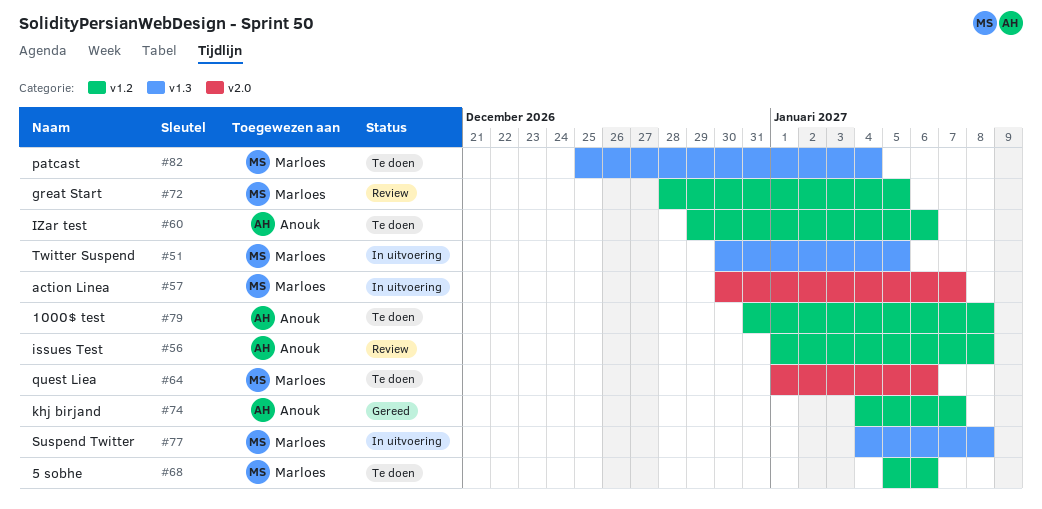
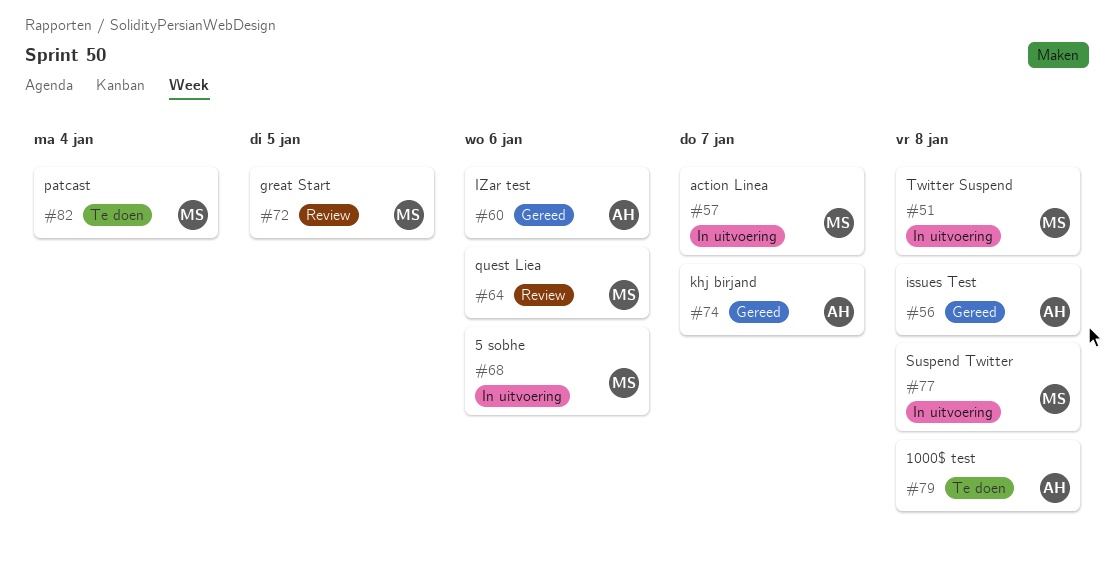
#51, due: Jan 5 -> Jan 8
#56, status: Review -> Gereed
#60, status: Te doen -> Gereed
#64, status: Te doen -> Review
#68, status: Te doen -> In uitvoering

